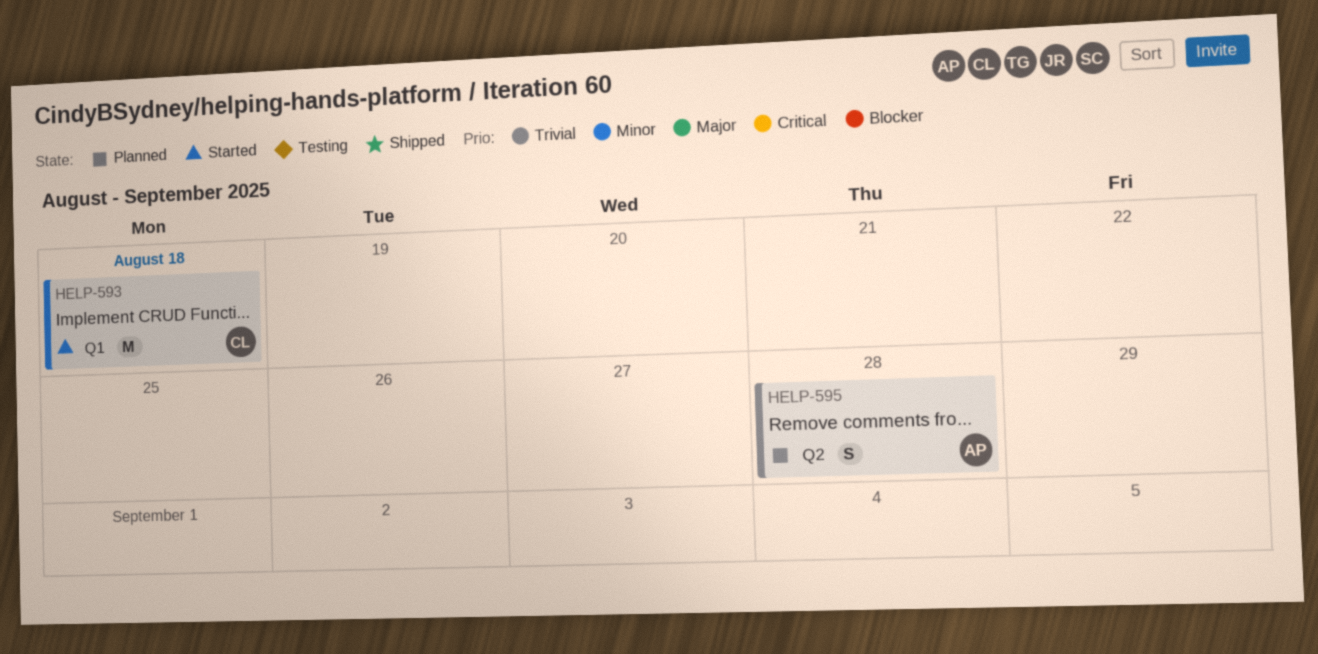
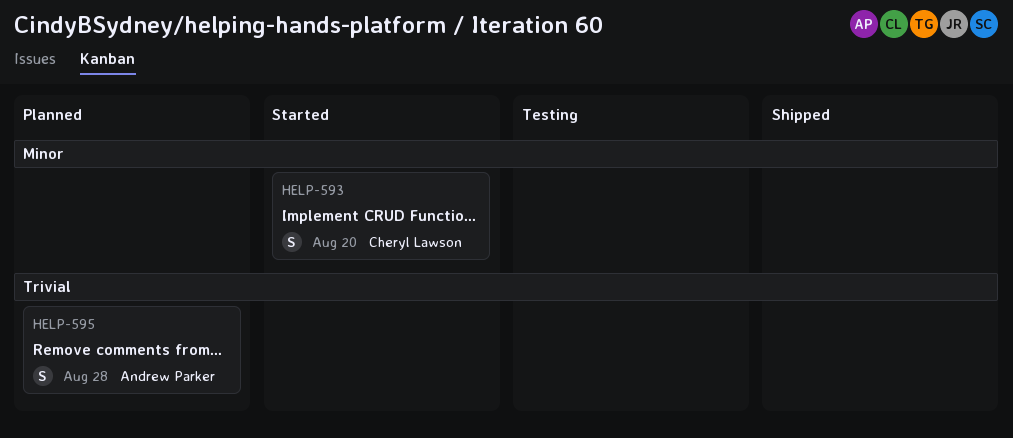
HELP-593, estimate: M -> S
HELP-593, due: Aug 18 -> Aug 20

